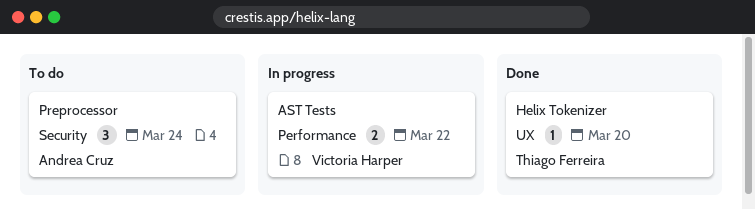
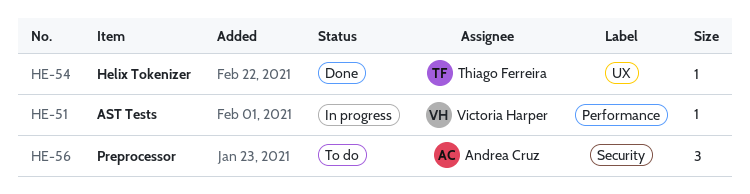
AST Tests, estimate: 2 -> 1

